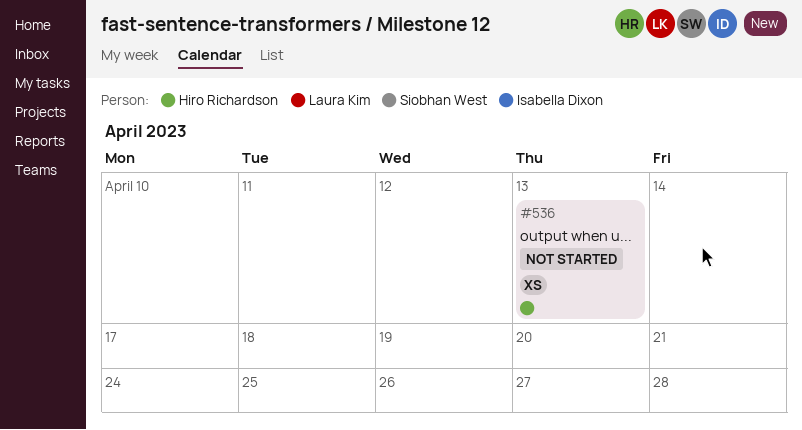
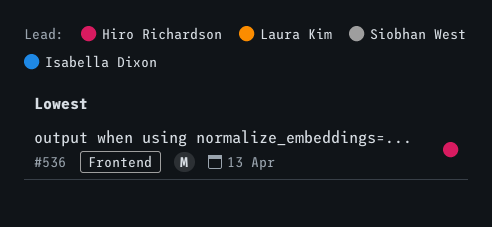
#536, estimate: XS -> M

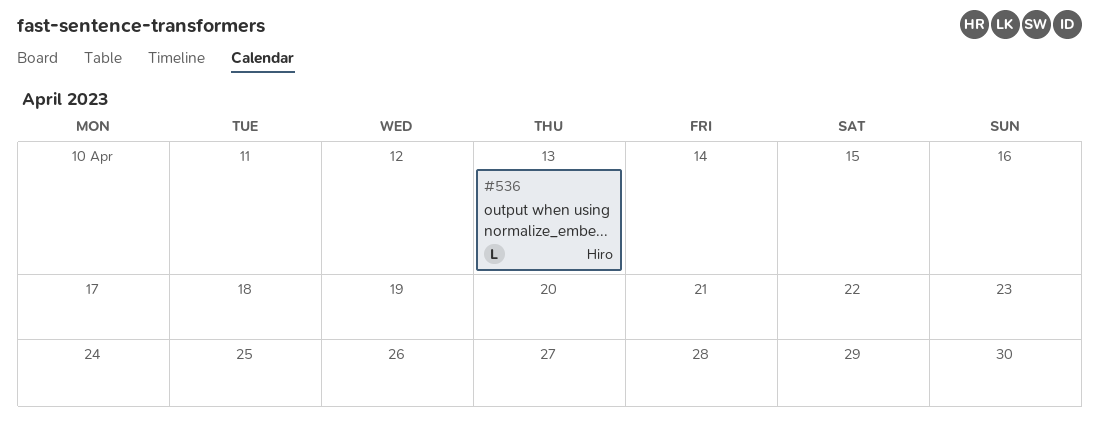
#536, estimate: M -> L

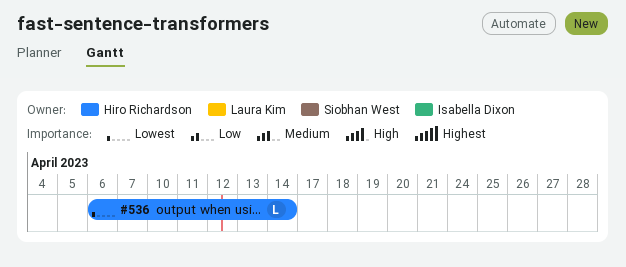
#536, due: Apr 13 -> Apr 14

